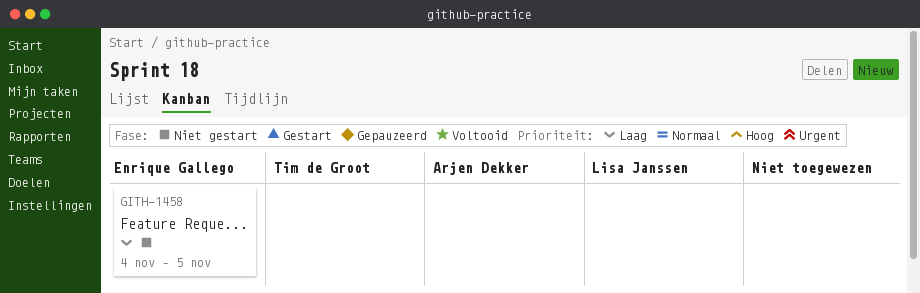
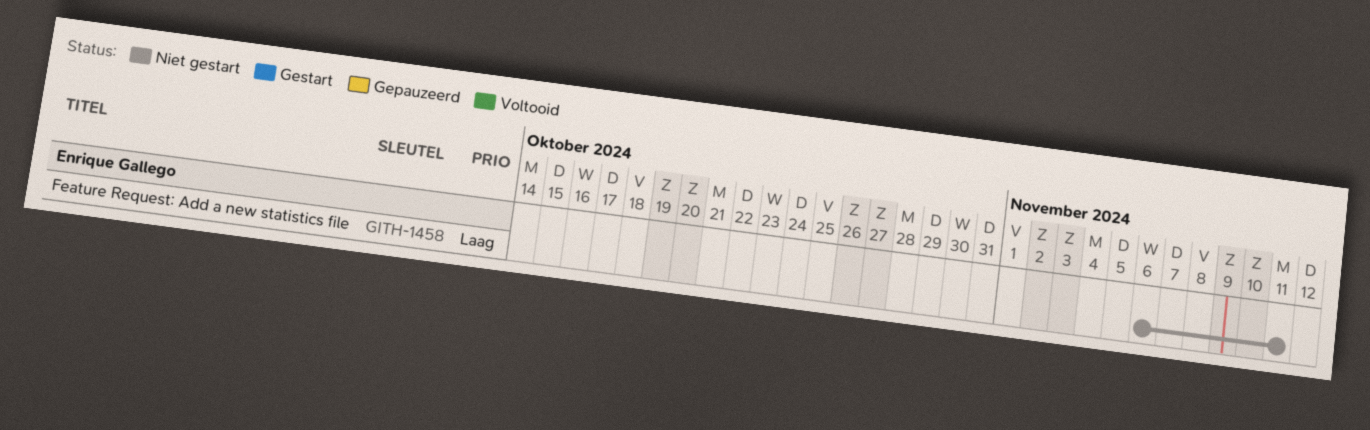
GITH-1458, start: Nov 4 -> Nov 6
GITH-1458, due: Nov 5 -> Nov 11

